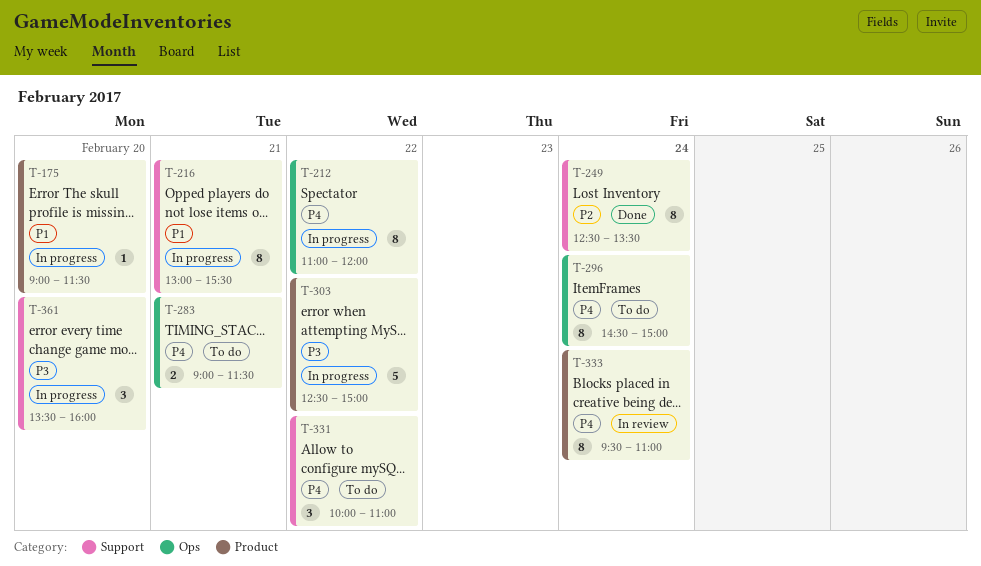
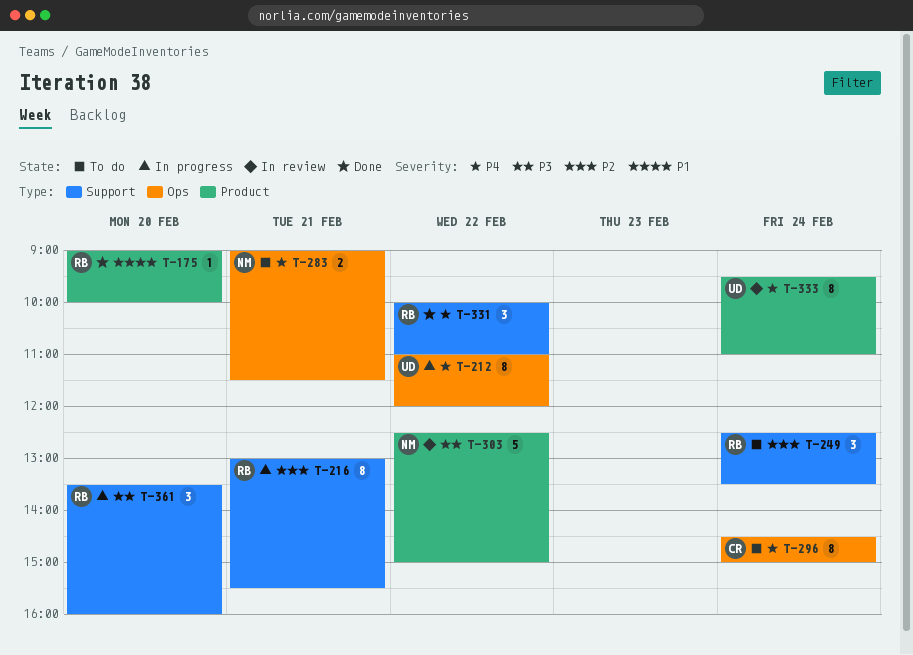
T-175, status: In progress -> Done
T-175, ends: 11:30 -> 10:00
T-216, priority: P1 -> P2
T-249, status: Done -> To do
T-249, estimate: 8 -> 3
T-303, status: In progress -> In review
T-331, status: To do -> Done

